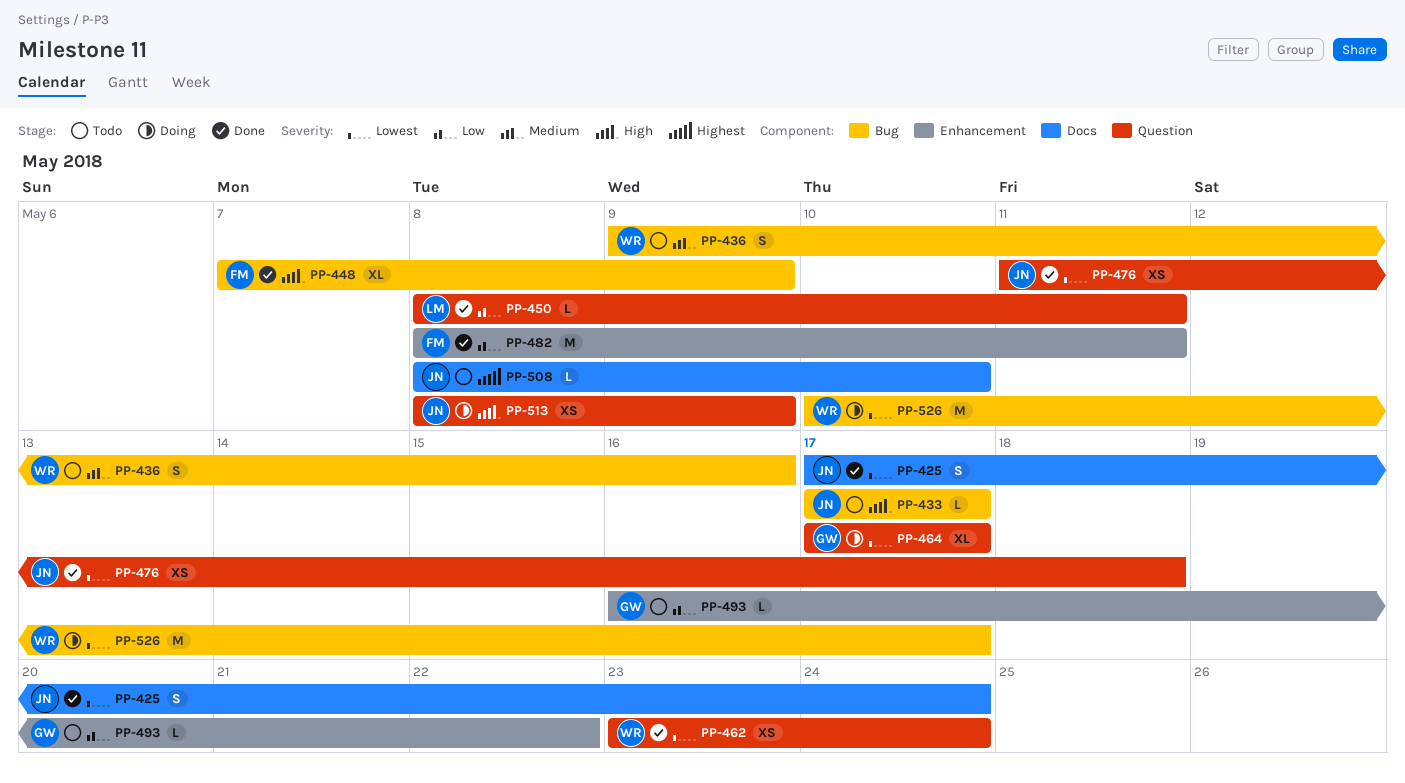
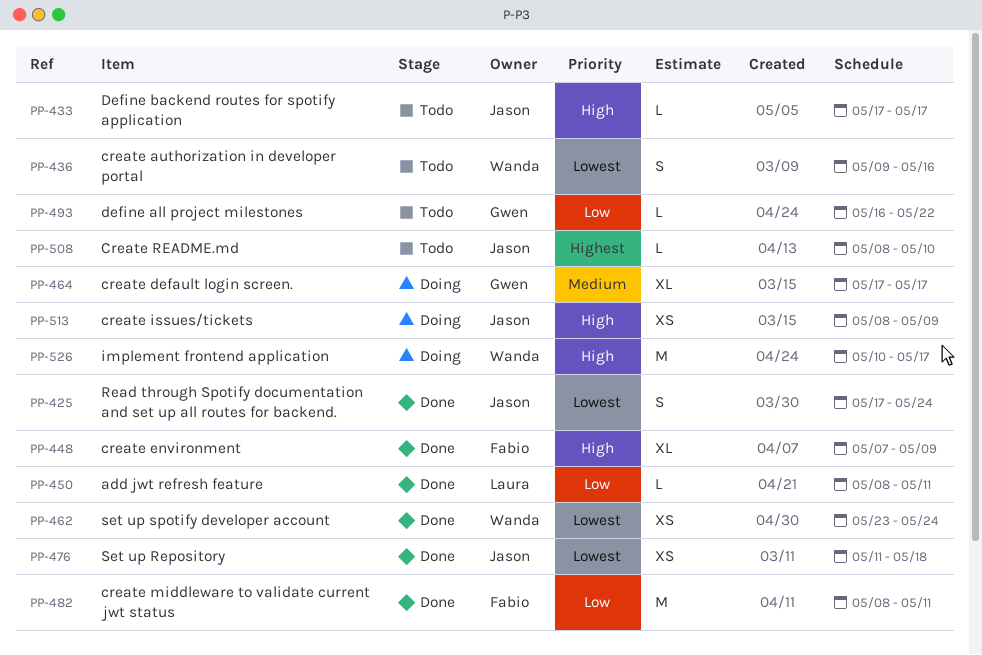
PP-436, priority: Medium -> Lowest
PP-464, priority: Lowest -> Medium
PP-526, priority: Lowest -> High

